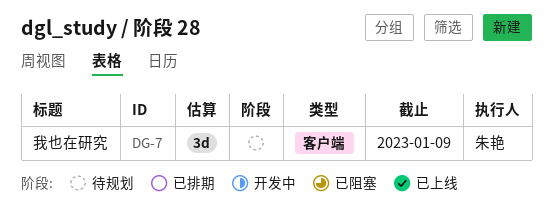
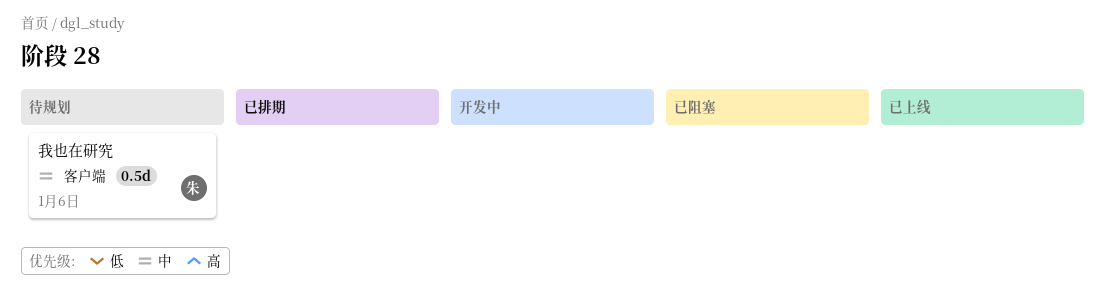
我也在研究, estimate: 3d -> 0.5d
我也在研究, due: Jan 9 -> Jan 6

